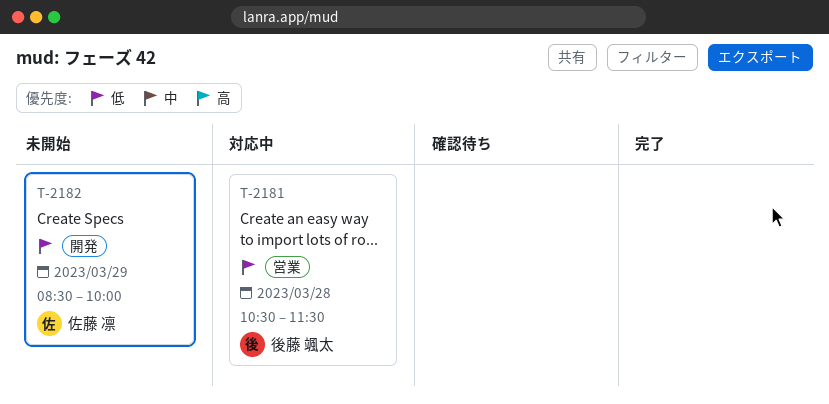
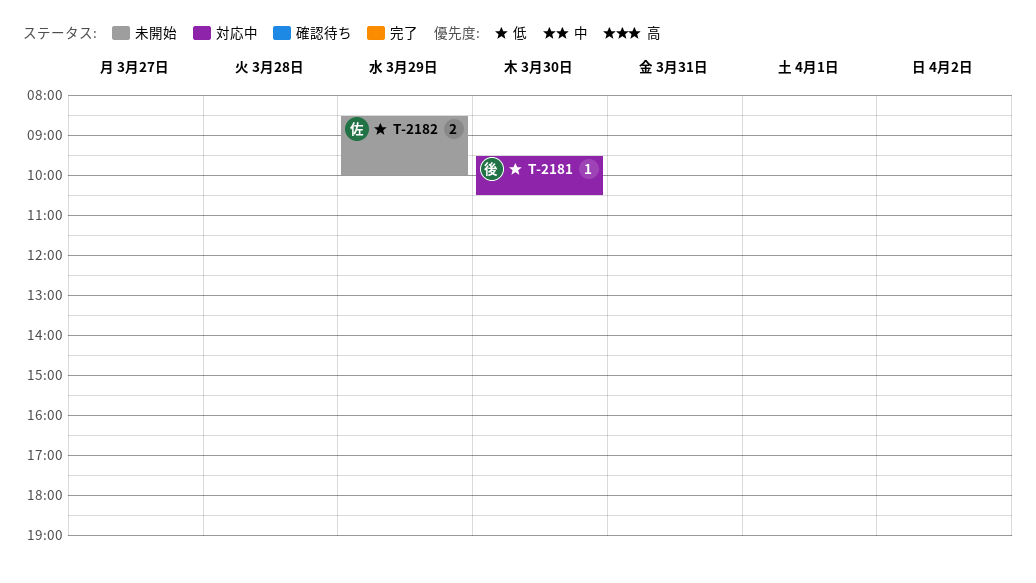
T-2181, day: Mar 28 -> Mar 30
T-2181, begins: 10:30 -> 09:30
T-2181, ends: 11:30 -> 10:30

